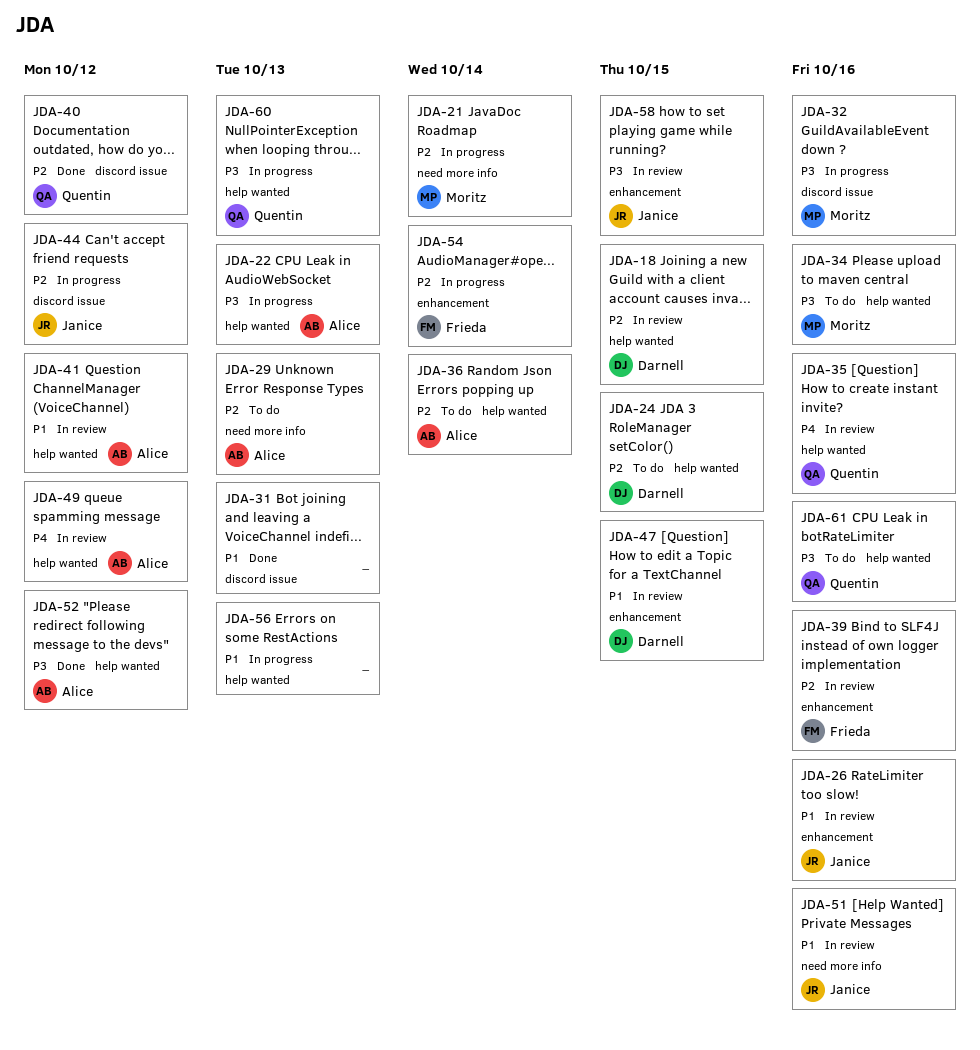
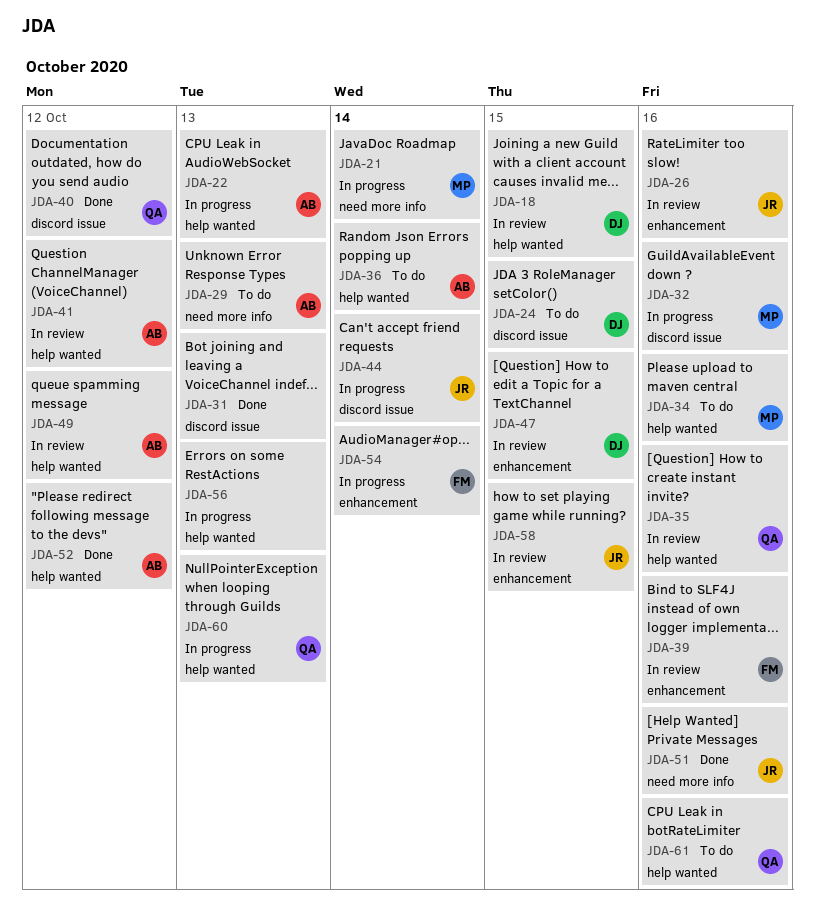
JDA-24, label: help wanted -> discord issue
JDA-44, due: Oct 12 -> Oct 14
JDA-51, status: In review -> Done

